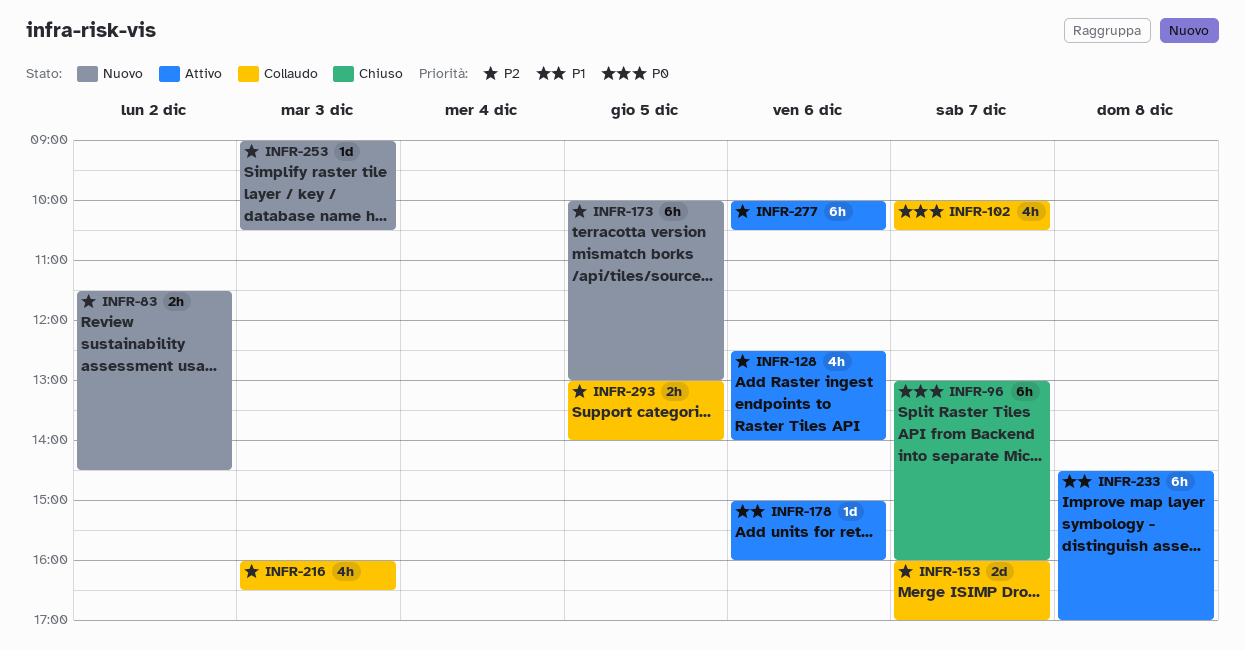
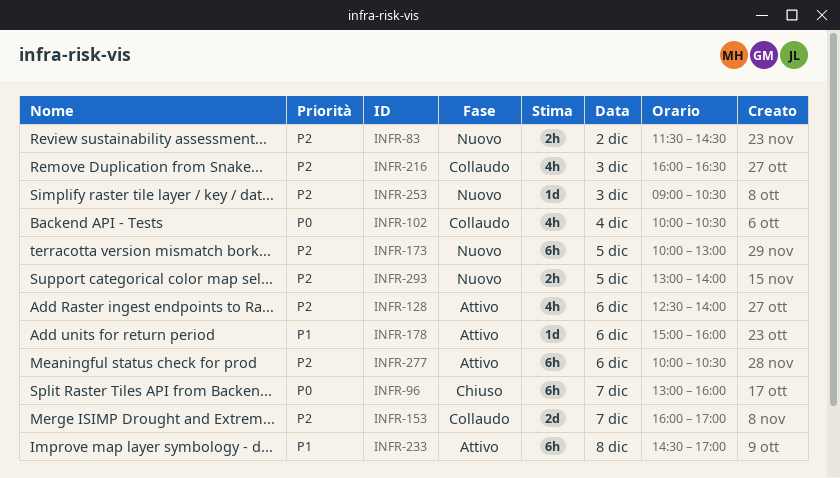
INFR-102, day: Dec 7 -> Dec 4
INFR-293, status: Collaudo -> Nuovo

